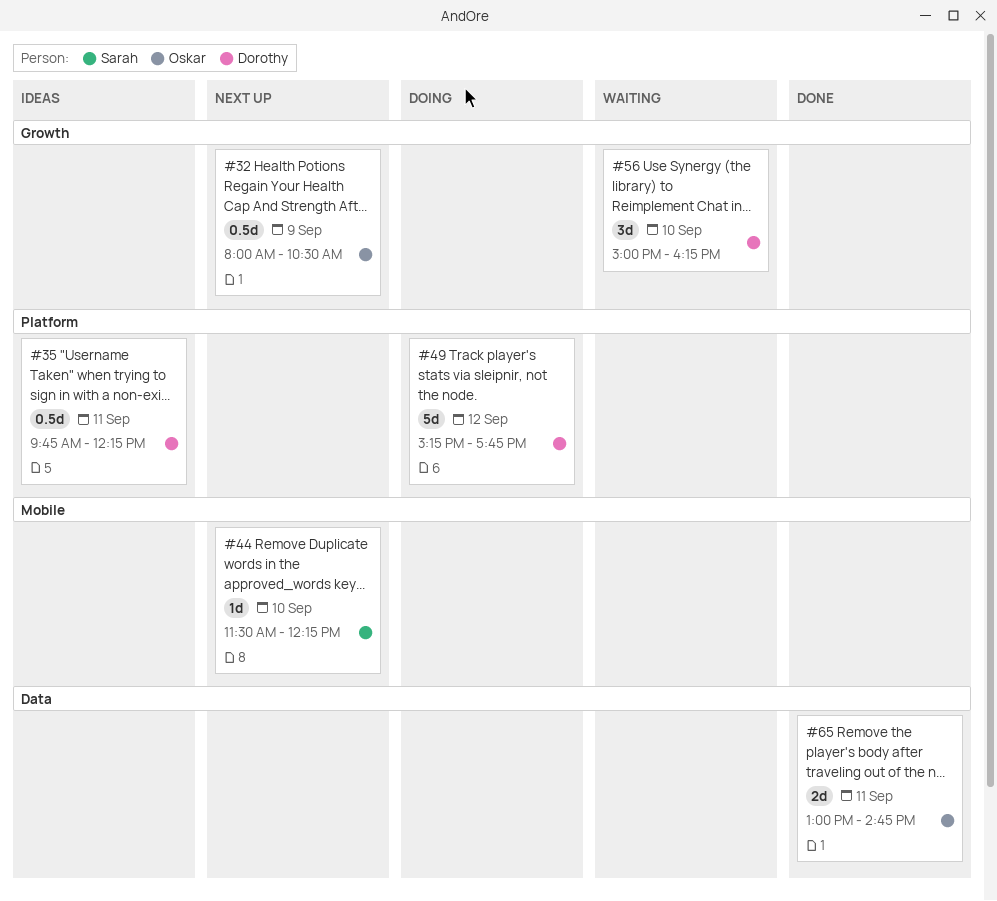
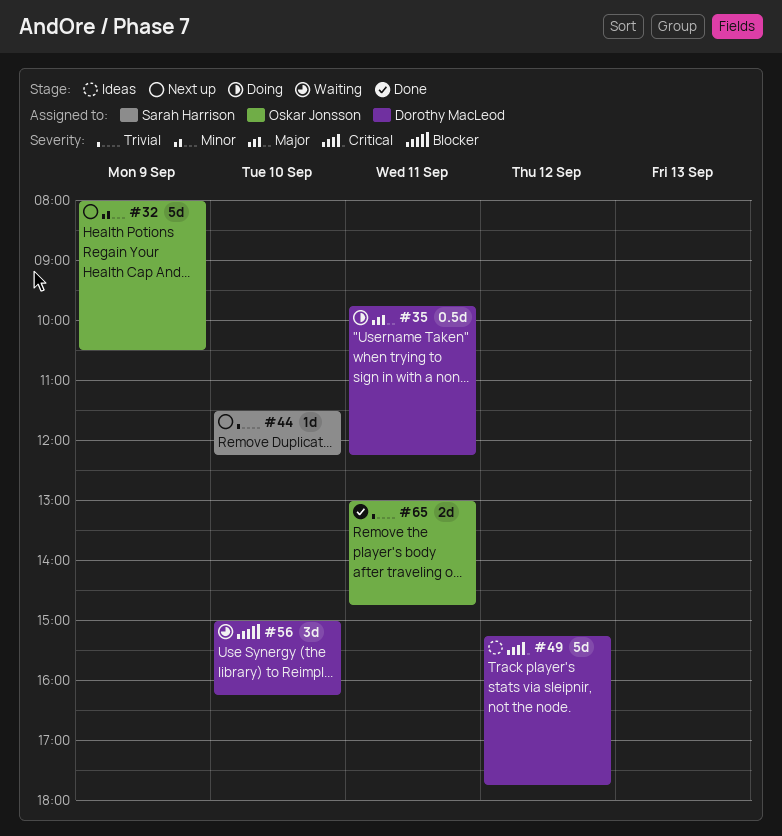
#32, estimate: 0.5d -> 5d
#35, status: Ideas -> Doing
#49, status: Doing -> Ideas

